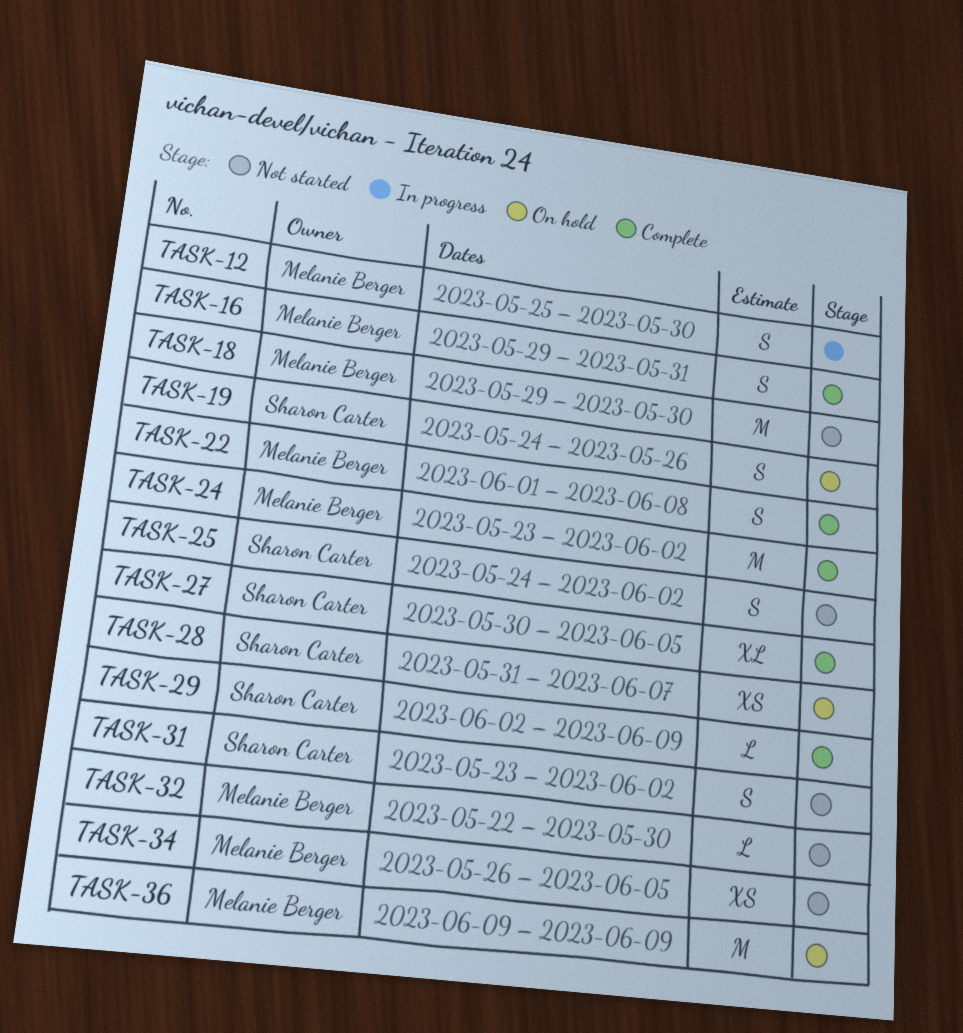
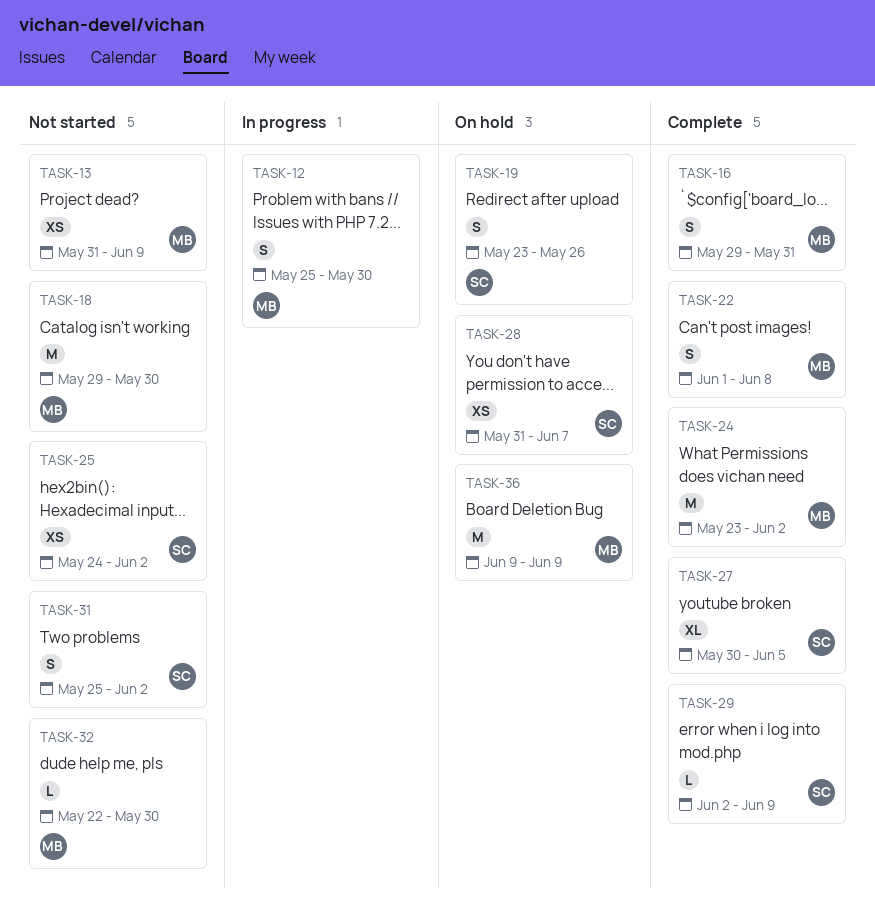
TASK-13: none -> present
TASK-19, start: May 24 -> May 23
TASK-25, estimate: S -> XS
TASK-31, start: May 23 -> May 25
TASK-34: present -> none

